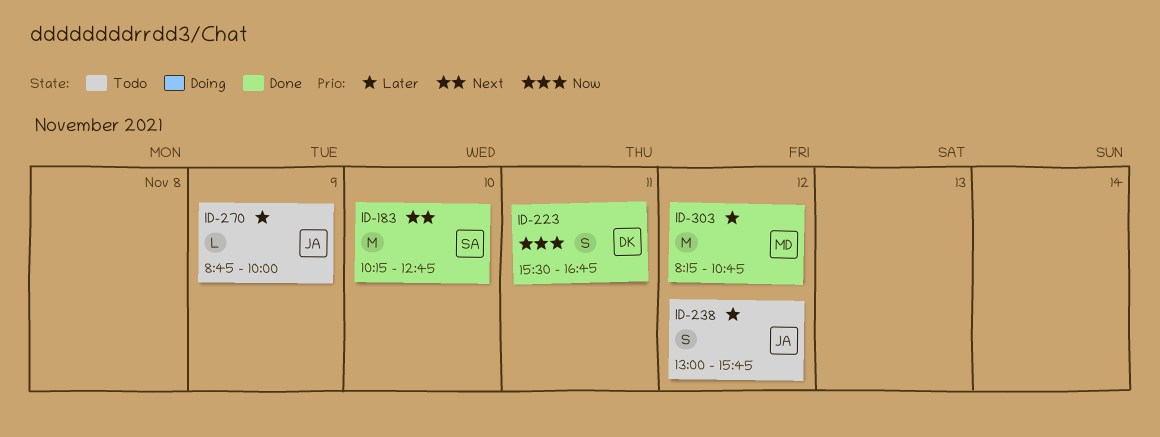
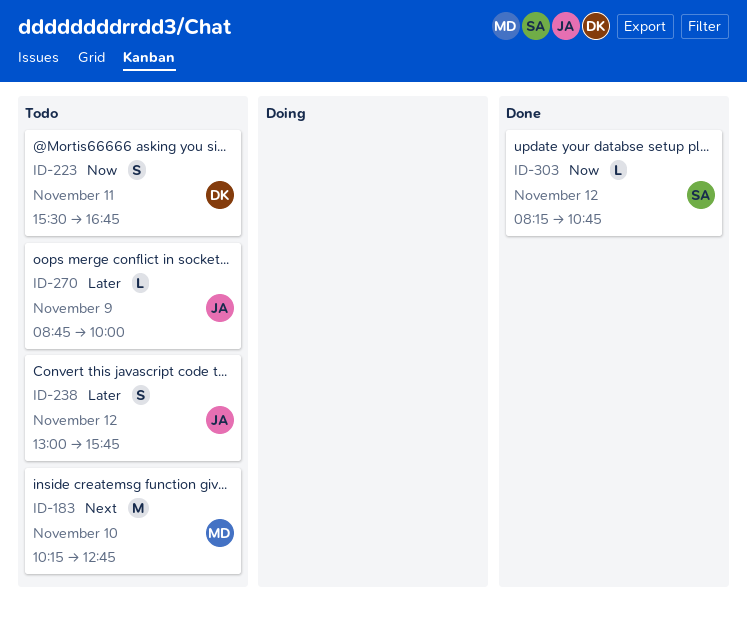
ID-183, status: Done -> Todo
ID-183, owner: SA -> MD
ID-223, status: Done -> Todo
ID-303, owner: MD -> SA
ID-303, priority: Later -> Now
ID-303, estimate: M -> L

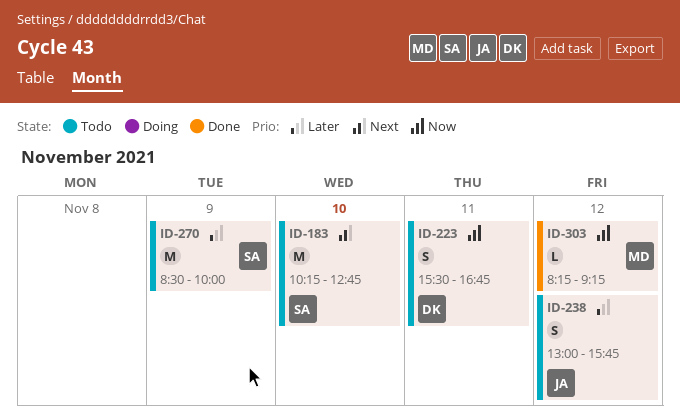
ID-183, owner: MD -> SA
ID-270, owner: JA -> SA
ID-270, estimate: L -> M
ID-270, begins: 08:45 -> 08:30
ID-303, owner: SA -> MD
ID-303, ends: 10:45 -> 09:15

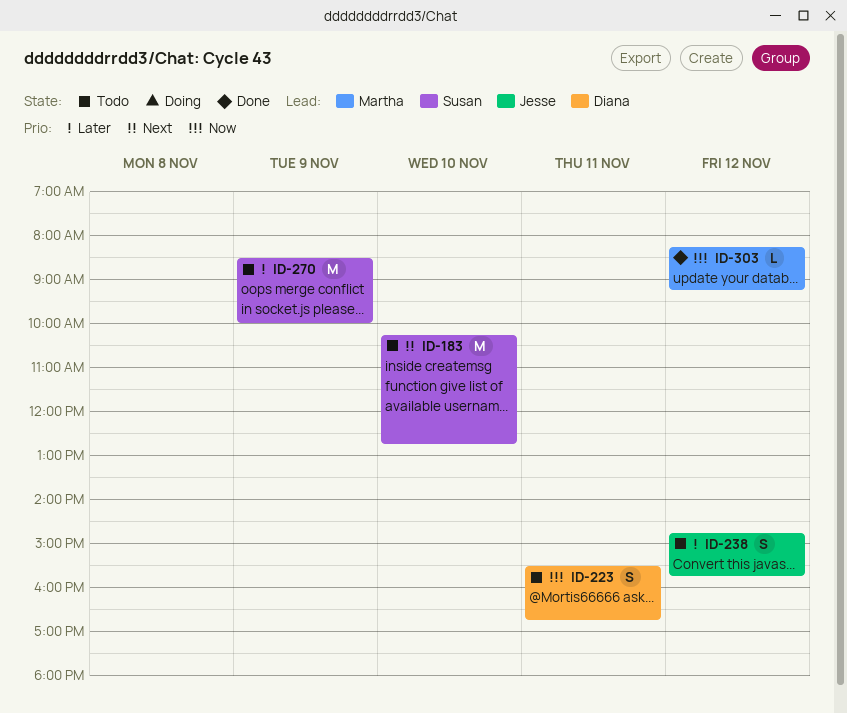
ID-238, begins: 13:00 -> 14:45

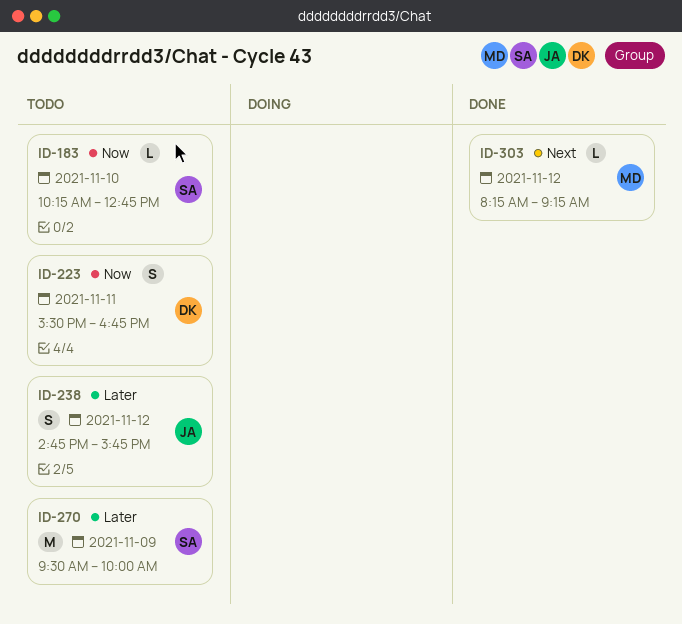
ID-183, priority: Next -> Now
ID-183, estimate: M -> L
ID-270, begins: 08:30 -> 09:30
ID-303, priority: Now -> Next

